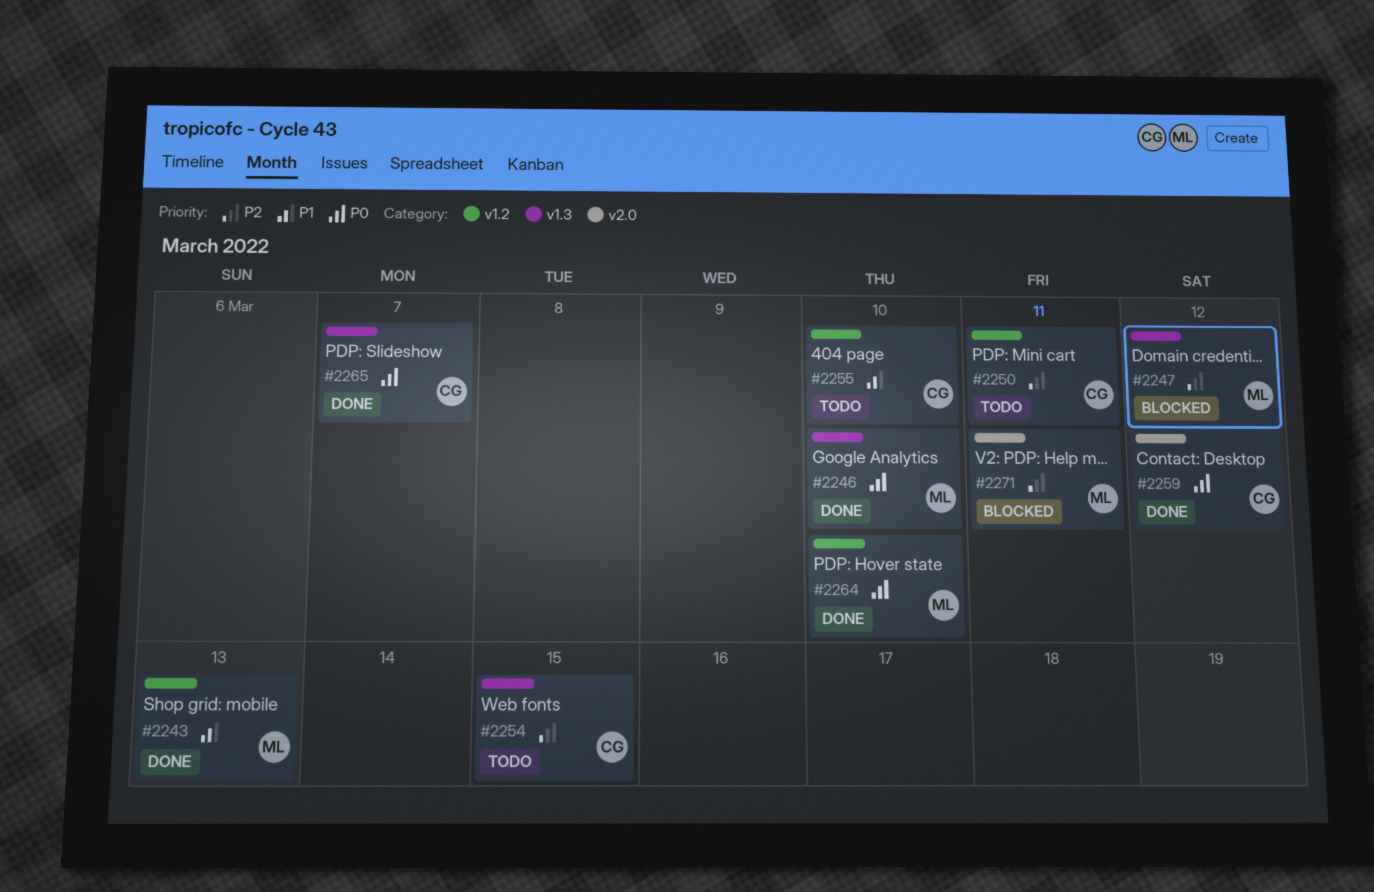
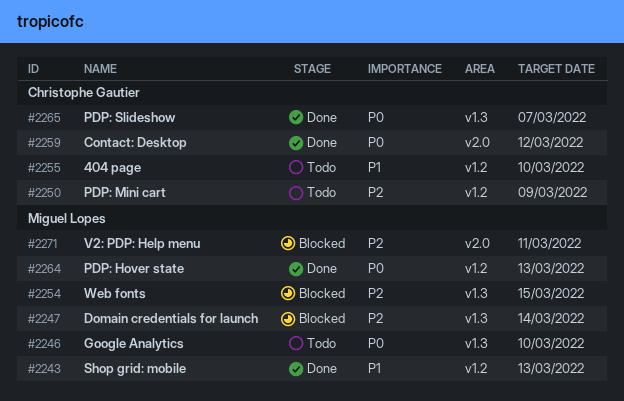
#2246, status: Done -> Todo
#2247, due: Mar 12 -> Mar 14
#2250, due: Mar 11 -> Mar 9
#2254, status: Todo -> Blocked
#2254, owner: Christophe Gautier -> Miguel Lopes
#2264, due: Mar 10 -> Mar 13

